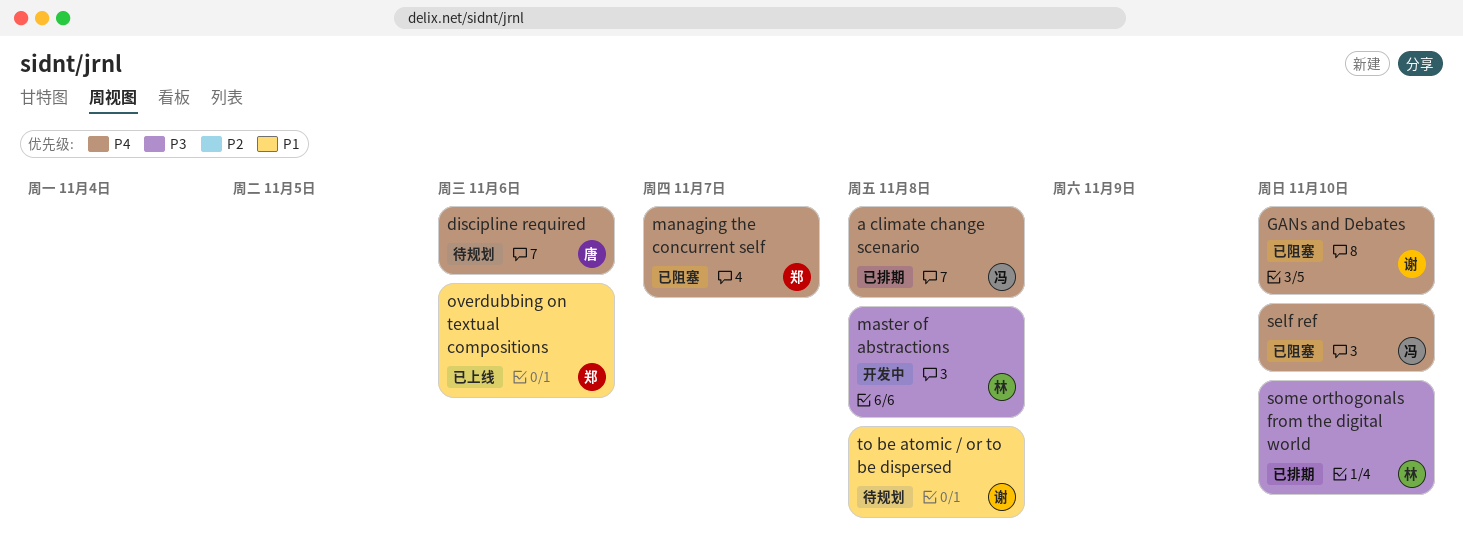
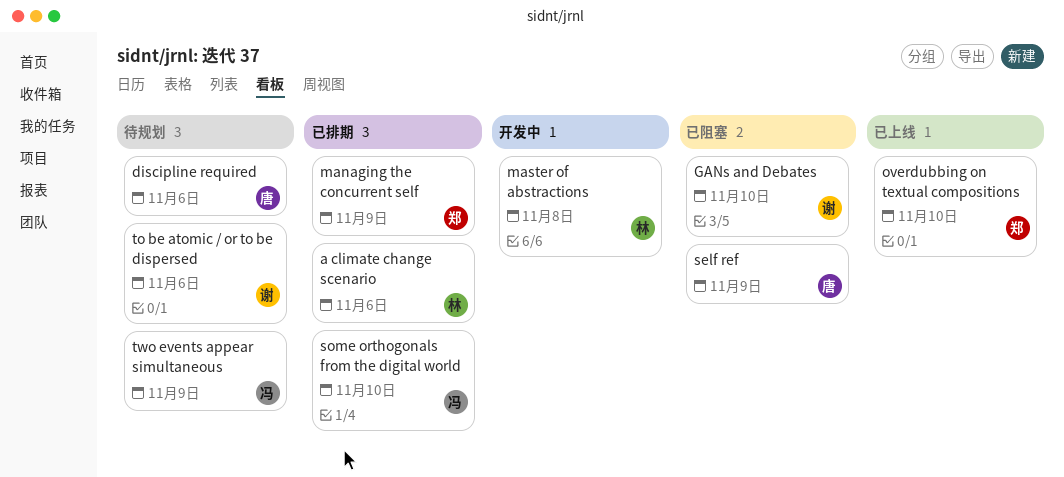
a climate change scenario, owner: 冯 -> 林
a climate change scenario, due: Nov 8 -> Nov 6
managing the concurrent self, status: 已阻塞 -> 已排期
managing the concurrent self, due: Nov 7 -> Nov 9
overdubbing on textual compositions, due: Nov 6 -> Nov 10
self ref, owner: 冯 -> 唐
self ref, due: Nov 10 -> Nov 9
some orthogonals from the digital world, owner: 林 -> 冯
to be atomic / or to be dispersed, due: Nov 8 -> Nov 6
two events appear simultaneous: none -> present

